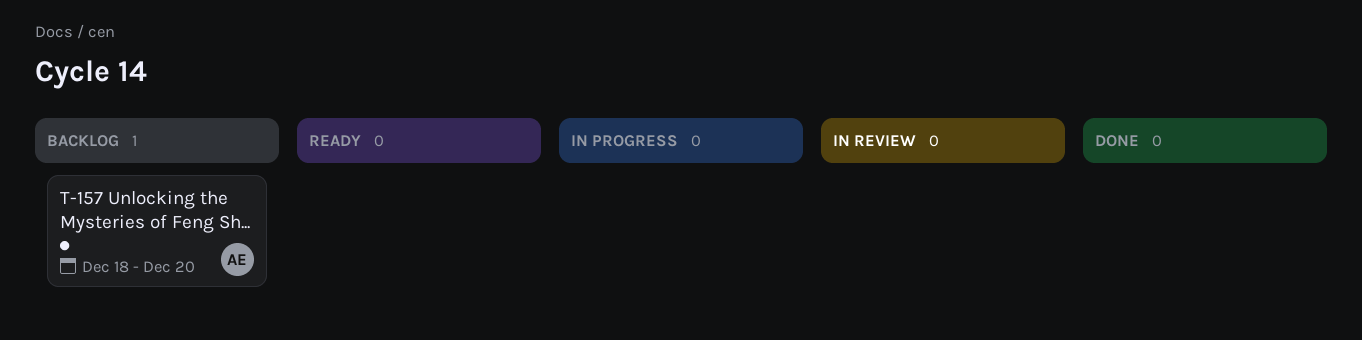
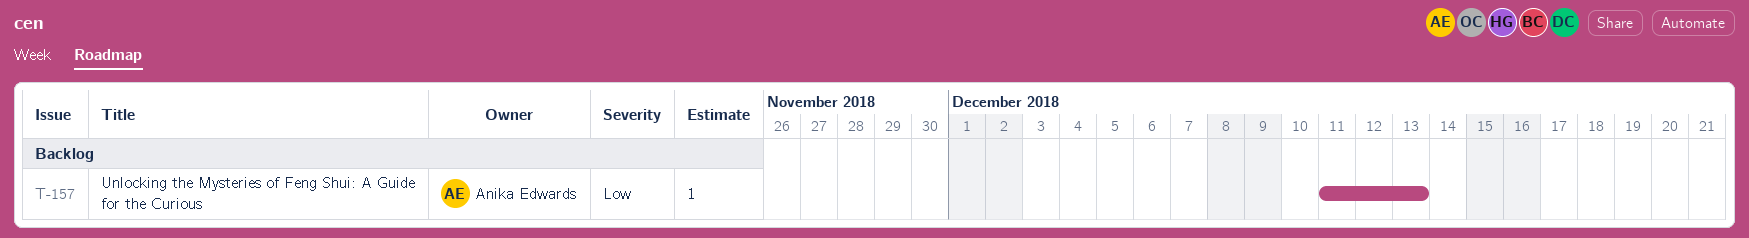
T-157, start: Dec 18 -> Dec 11
T-157, due: Dec 20 -> Dec 13

